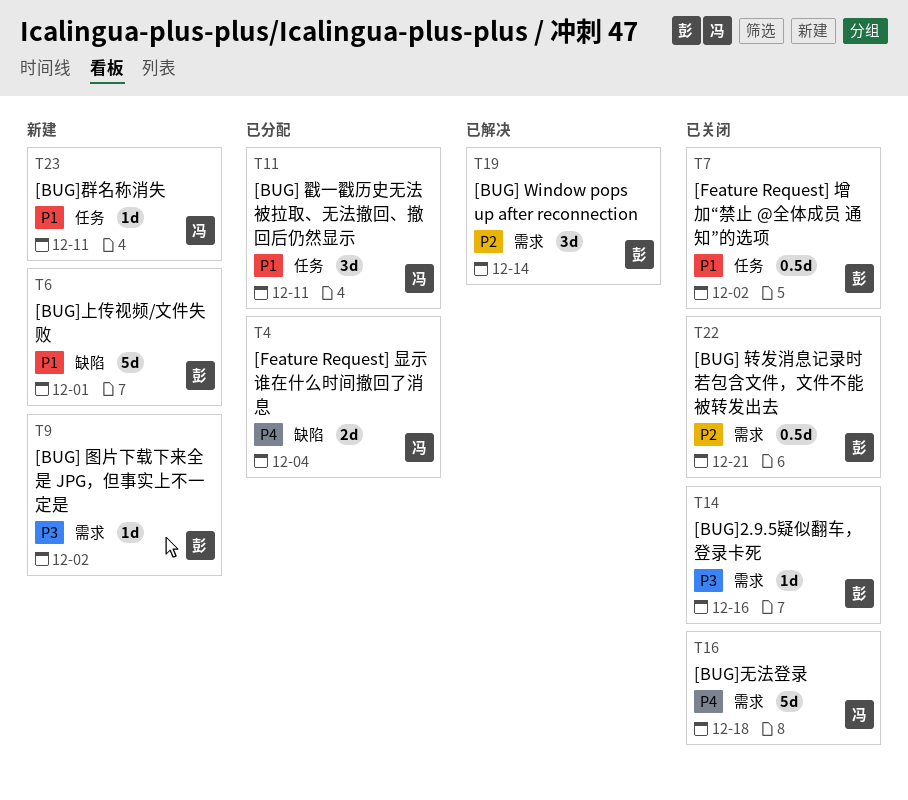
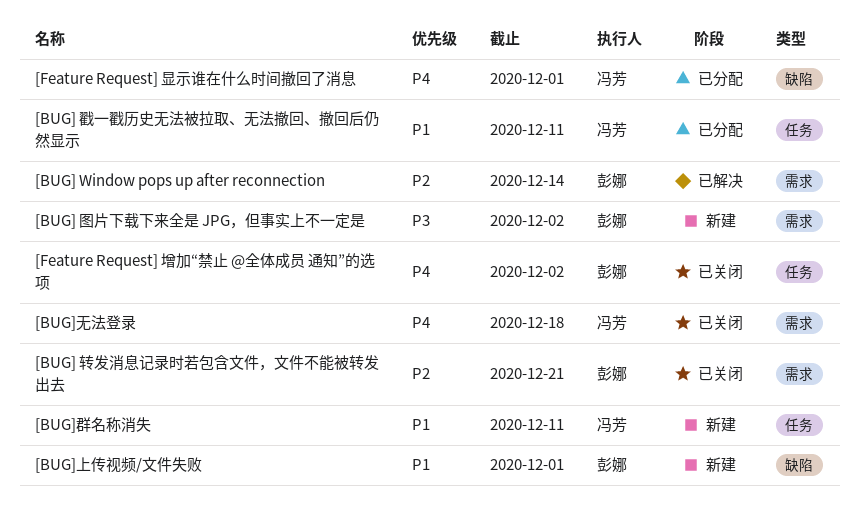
[BUG]2.9.5疑似翻车，登录卡死: present -> none
[Feature Request] 增加“禁止 @全体成员 通知”的选项, priority: P1 -> P4
[Feature Request] 显示谁在什么时间撤回了消息, due: Dec 4 -> Dec 1

